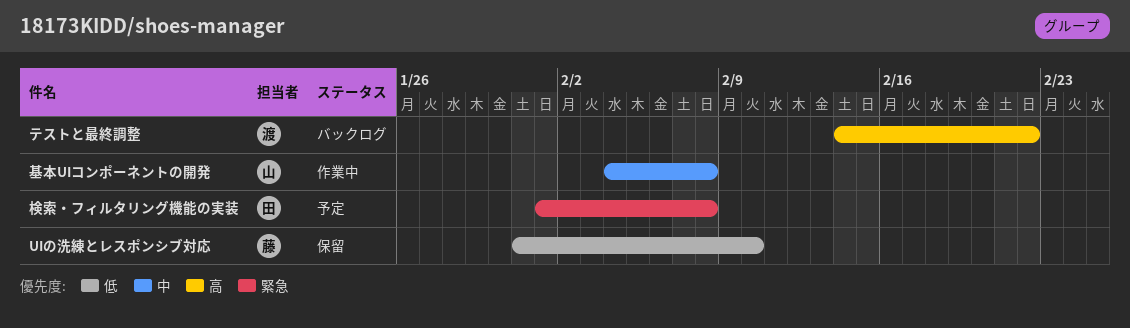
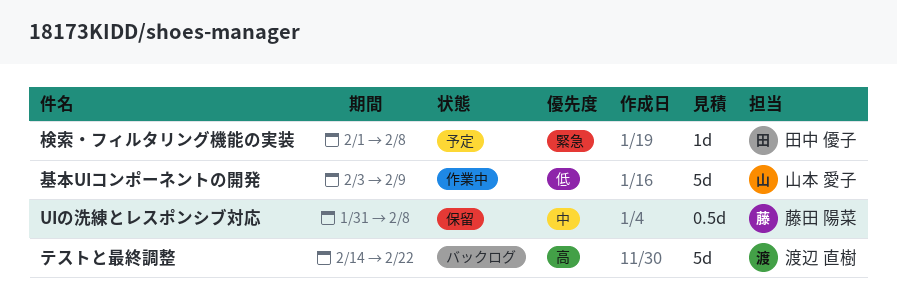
UIの洗練とレスポンシブ対応, priority: 低 -> 中
UIの洗練とレスポンシブ対応, due: Feb 10 -> Feb 8
基本UIコンポーネントの開発, priority: 中 -> 低
基本UIコンポーネントの開発, start: Feb 4 -> Feb 3
基本UIコンポーネントの開発, due: Feb 8 -> Feb 9

